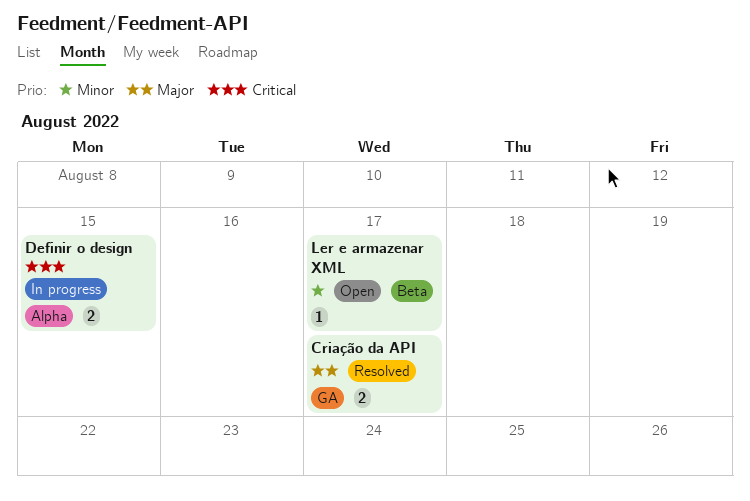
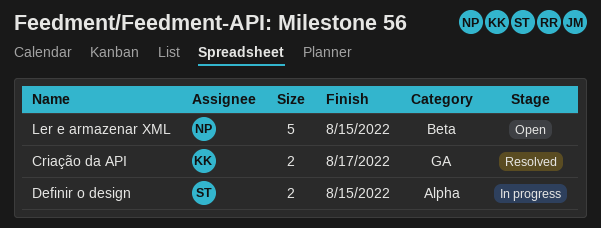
Ler e armazenar XML, estimate: 1 -> 5
Ler e armazenar XML, due: Aug 17 -> Aug 15

